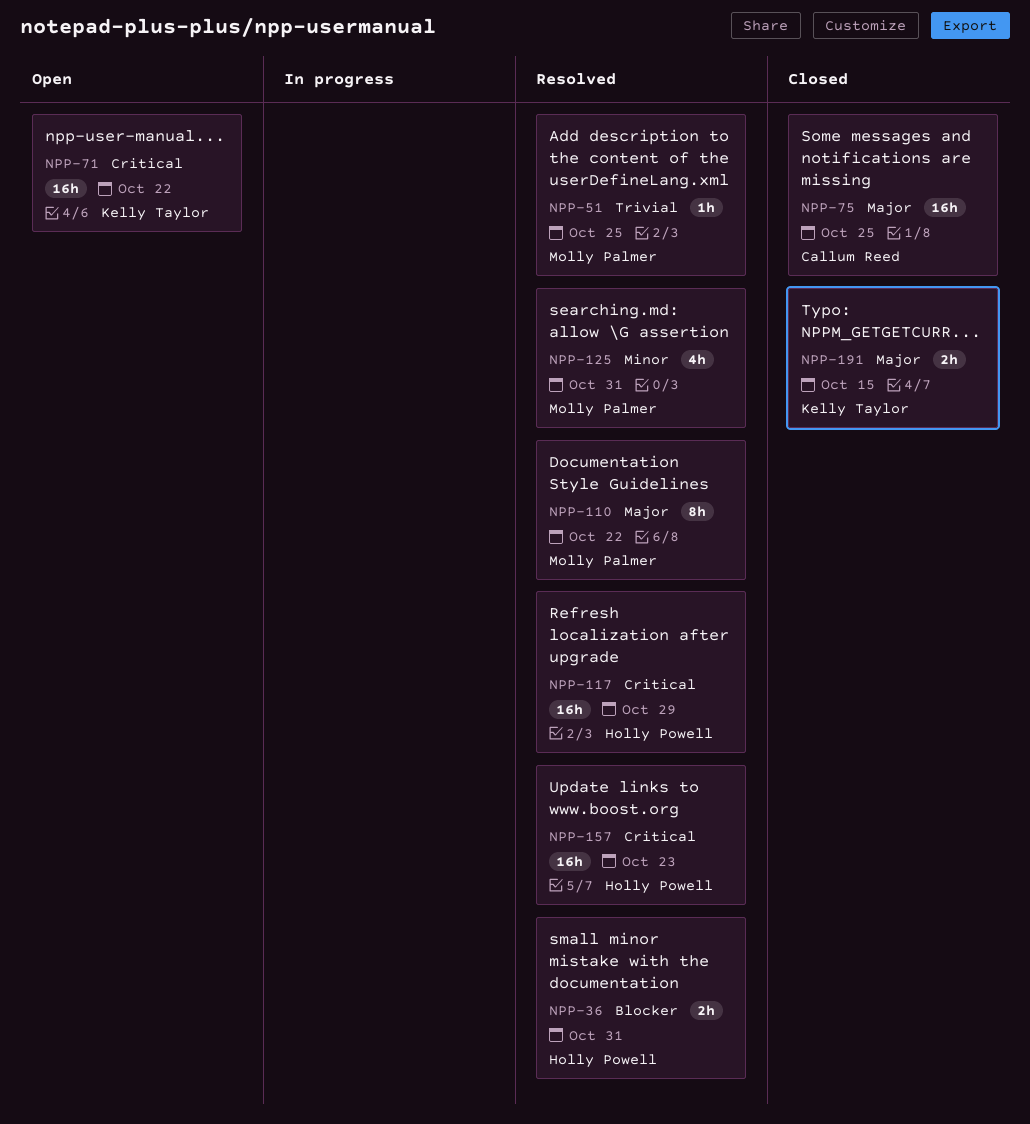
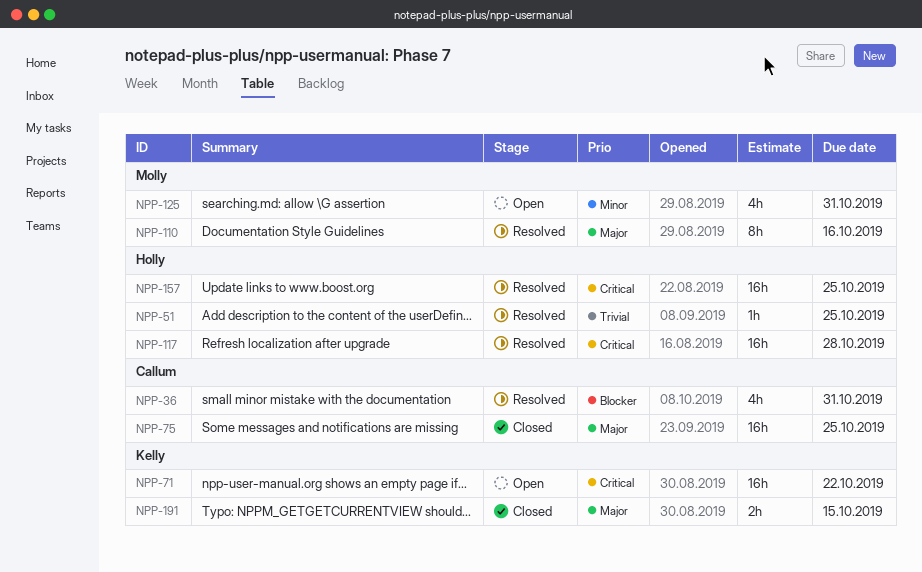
NPP-36, owner: Holly Powell -> Callum Reed
NPP-36, estimate: 2h -> 4h
NPP-51, owner: Molly Palmer -> Holly Powell
NPP-110, due: Oct 22 -> Oct 16
NPP-117, due: Oct 29 -> Oct 28
NPP-125, status: Resolved -> Open
NPP-157, due: Oct 23 -> Oct 25

